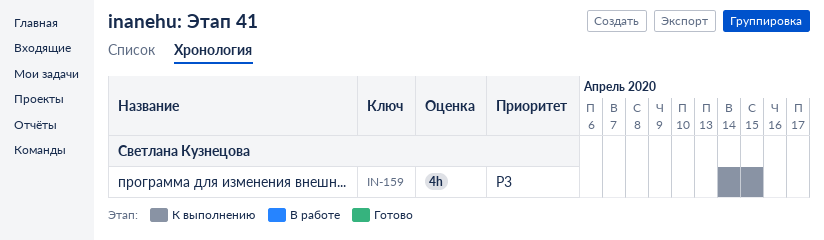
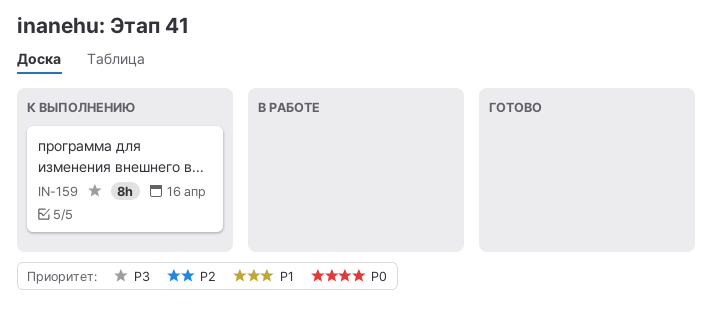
IN-159, estimate: 4h -> 8h
IN-159, due: Apr 15 -> Apr 16

